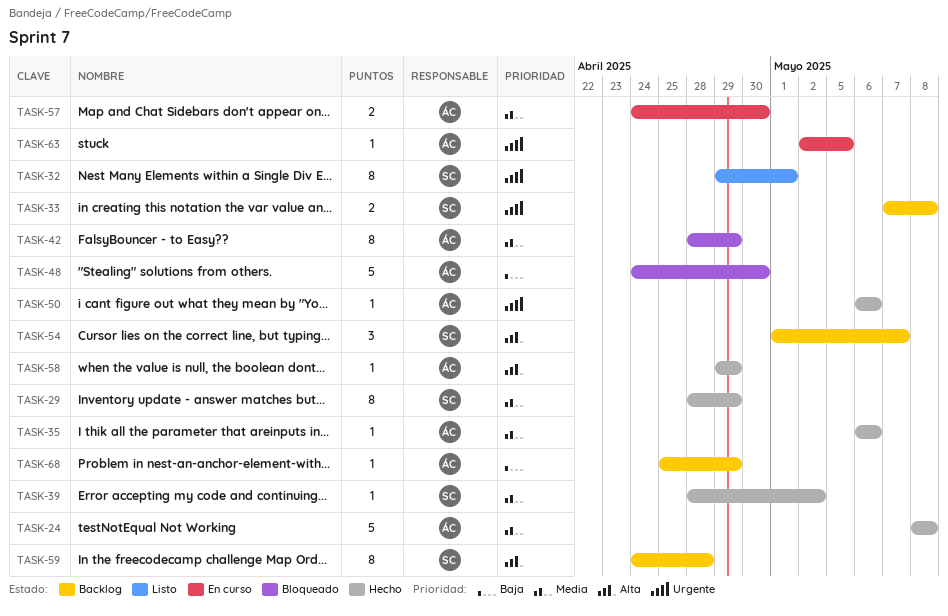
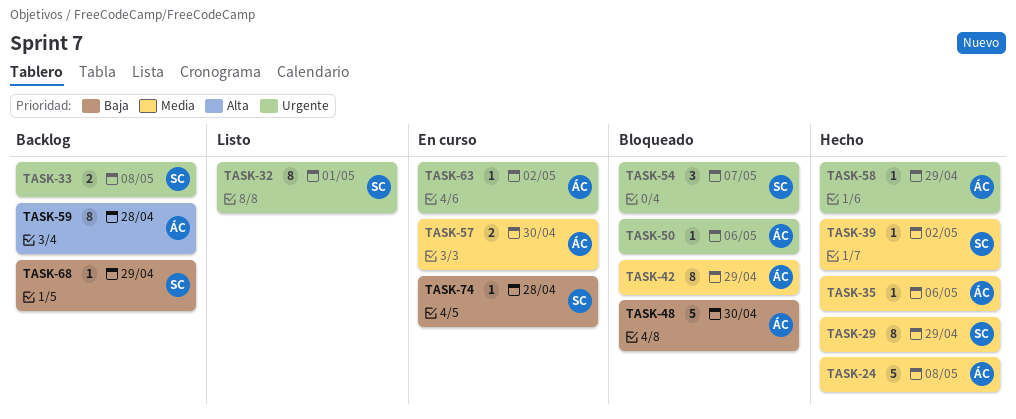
TASK-50, status: Hecho -> Bloqueado
TASK-54, status: Backlog -> Bloqueado
TASK-54, priority: Alta -> Urgente
TASK-58, priority: Alta -> Urgente
TASK-59, owner: SC -> ÁC
TASK-63, due: May 5 -> May 2
TASK-68, owner: ÁC -> SC
TASK-74: none -> present

